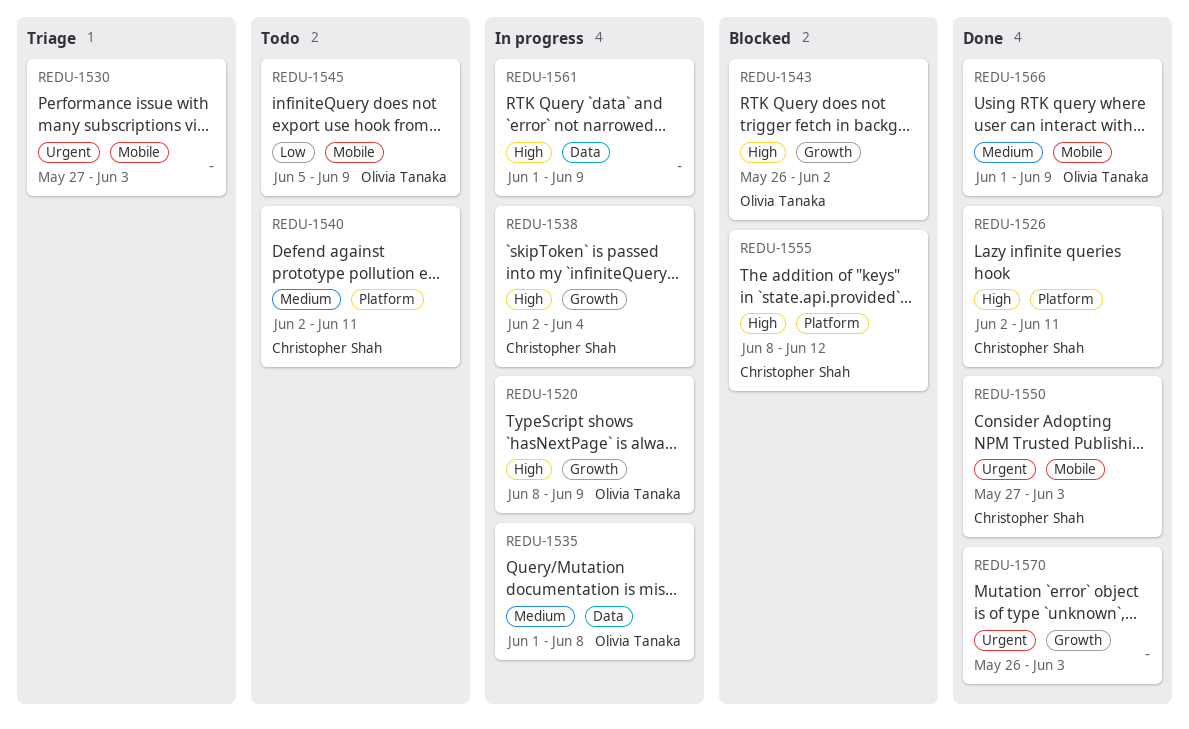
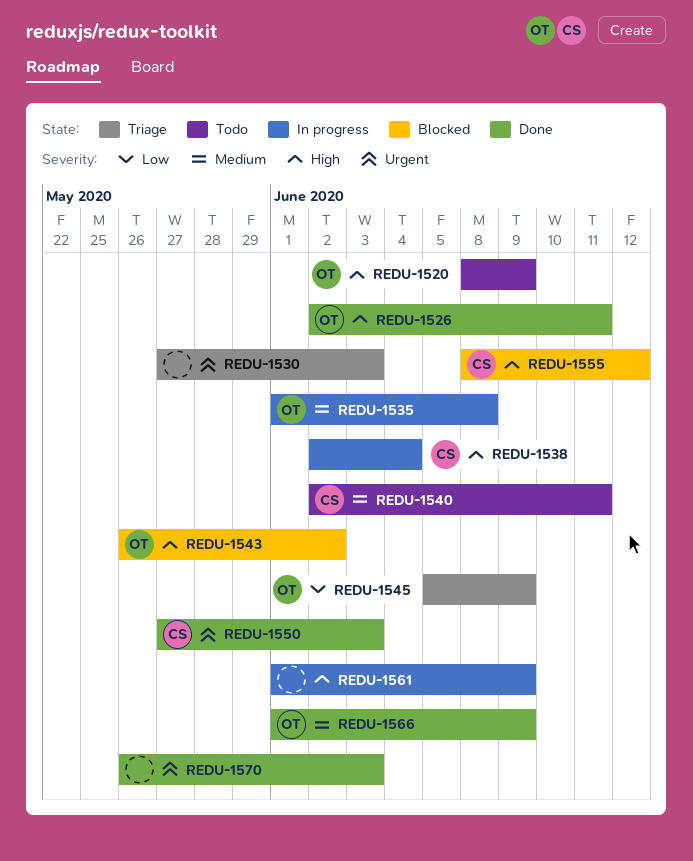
REDU-1520, status: In progress -> Todo
REDU-1526, owner: Christopher Shah -> Olivia Tanaka
REDU-1545, status: Todo -> Triage

